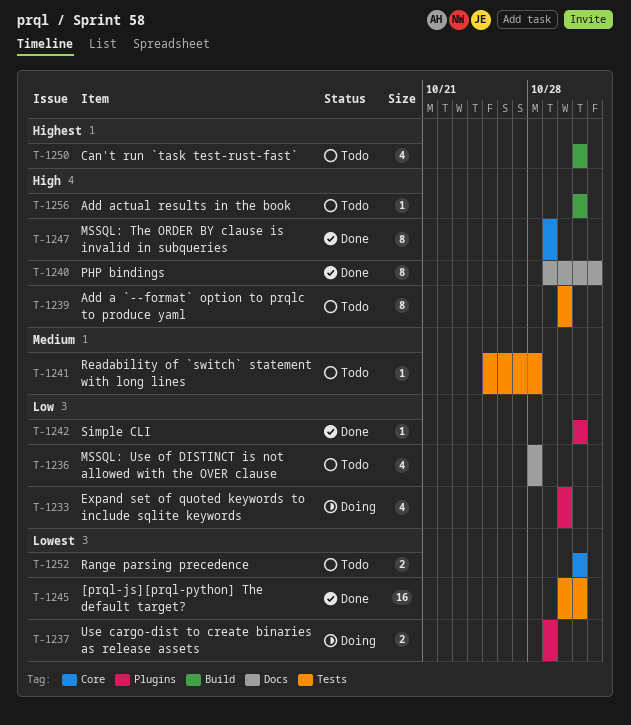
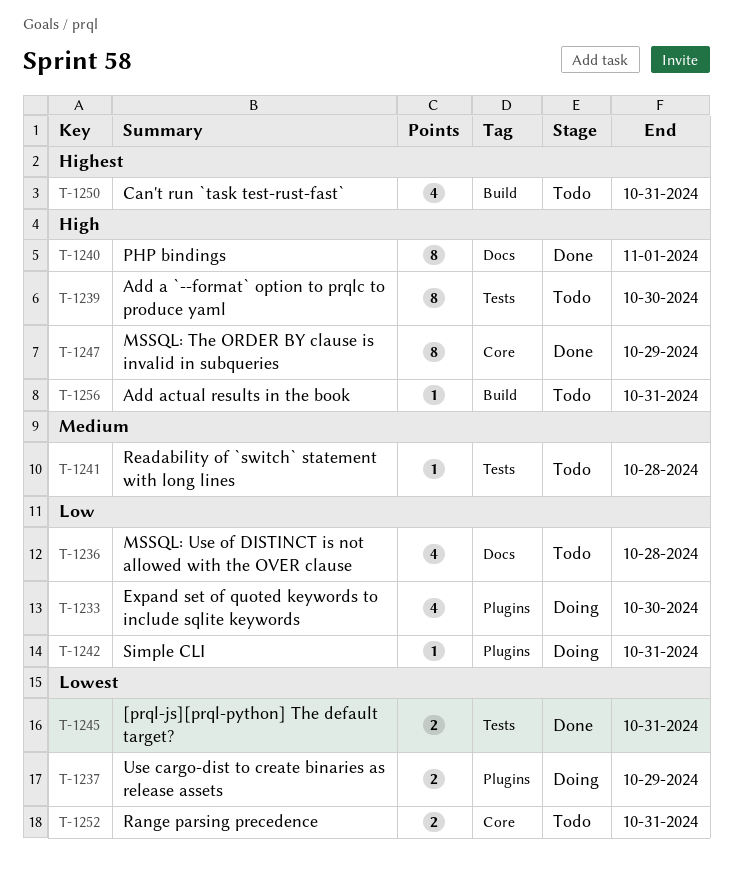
T-1242, status: Done -> Doing
T-1245, estimate: 16 -> 2

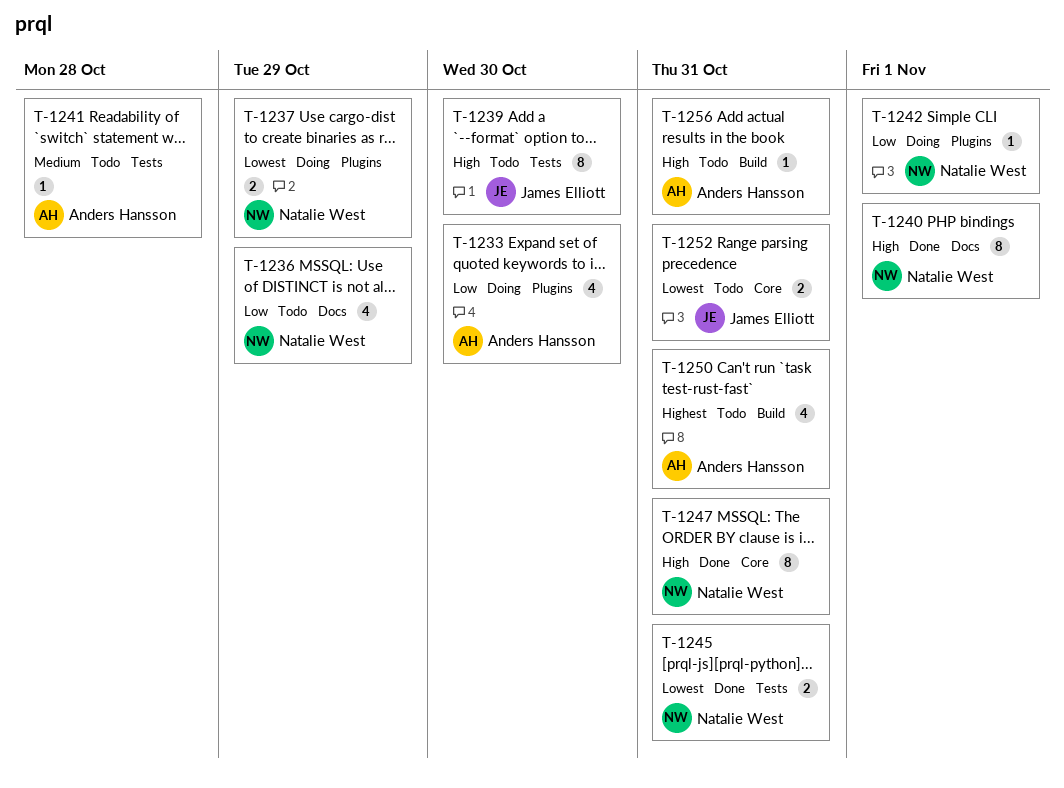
T-1236, due: Oct 28 -> Oct 29
T-1242, due: Oct 31 -> Nov 1
T-1247, due: Oct 29 -> Oct 31

